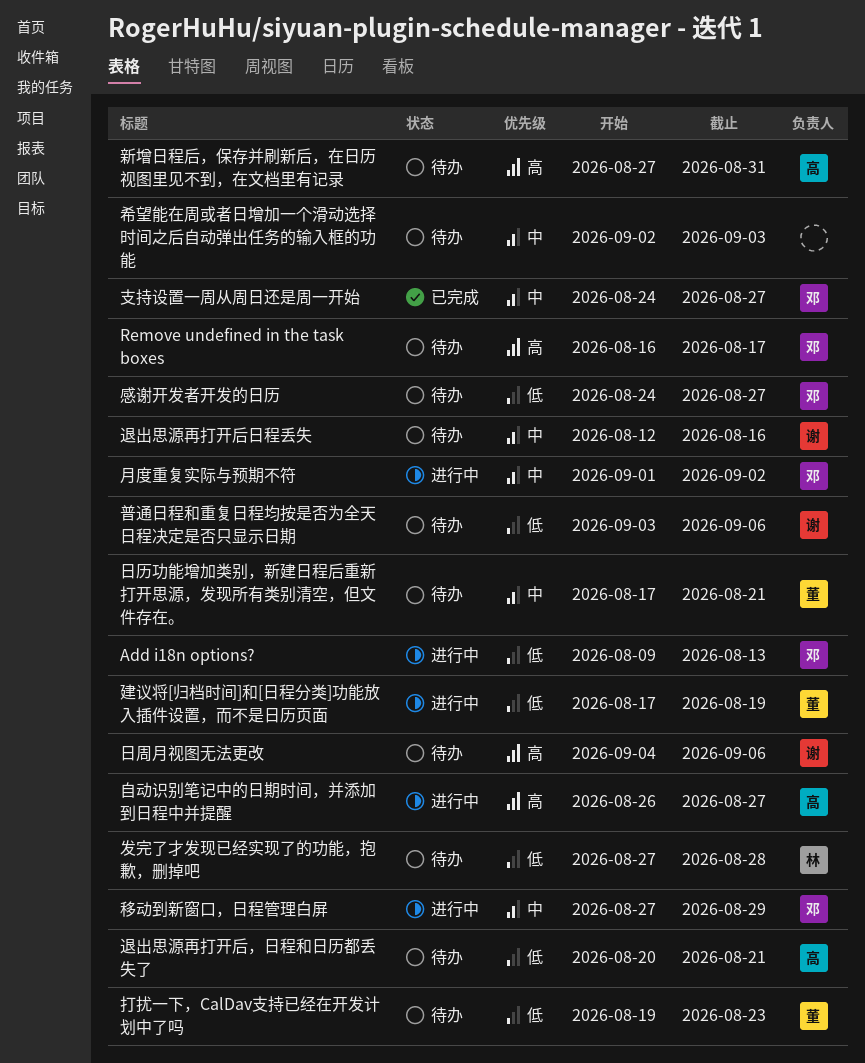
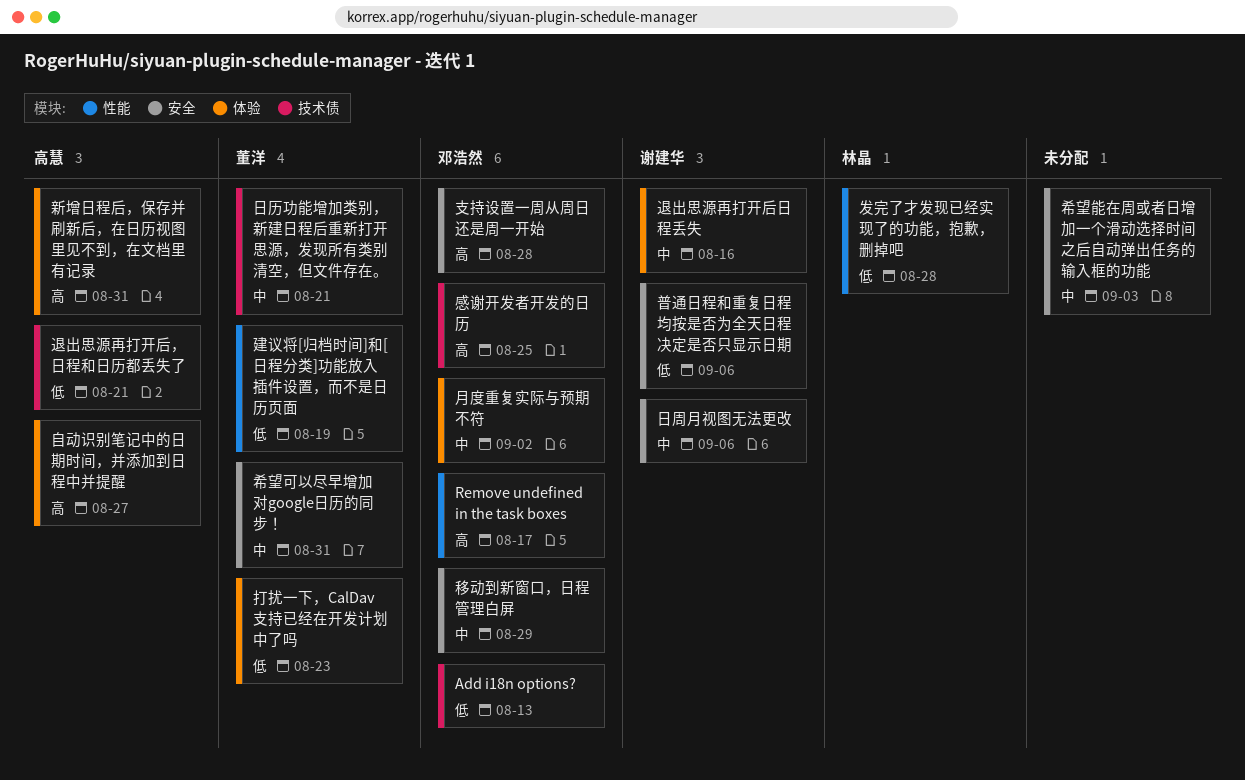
希望可以尽早增加对google日历的同步！: none -> present
感谢开发者开发的日历, priority: 低 -> 高
感谢开发者开发的日历, due: Aug 27 -> Aug 25
支持设置一周从周日还是周一开始, priority: 中 -> 高
支持设置一周从周日还是周一开始, due: Aug 27 -> Aug 28
日周月视图无法更改, priority: 高 -> 中

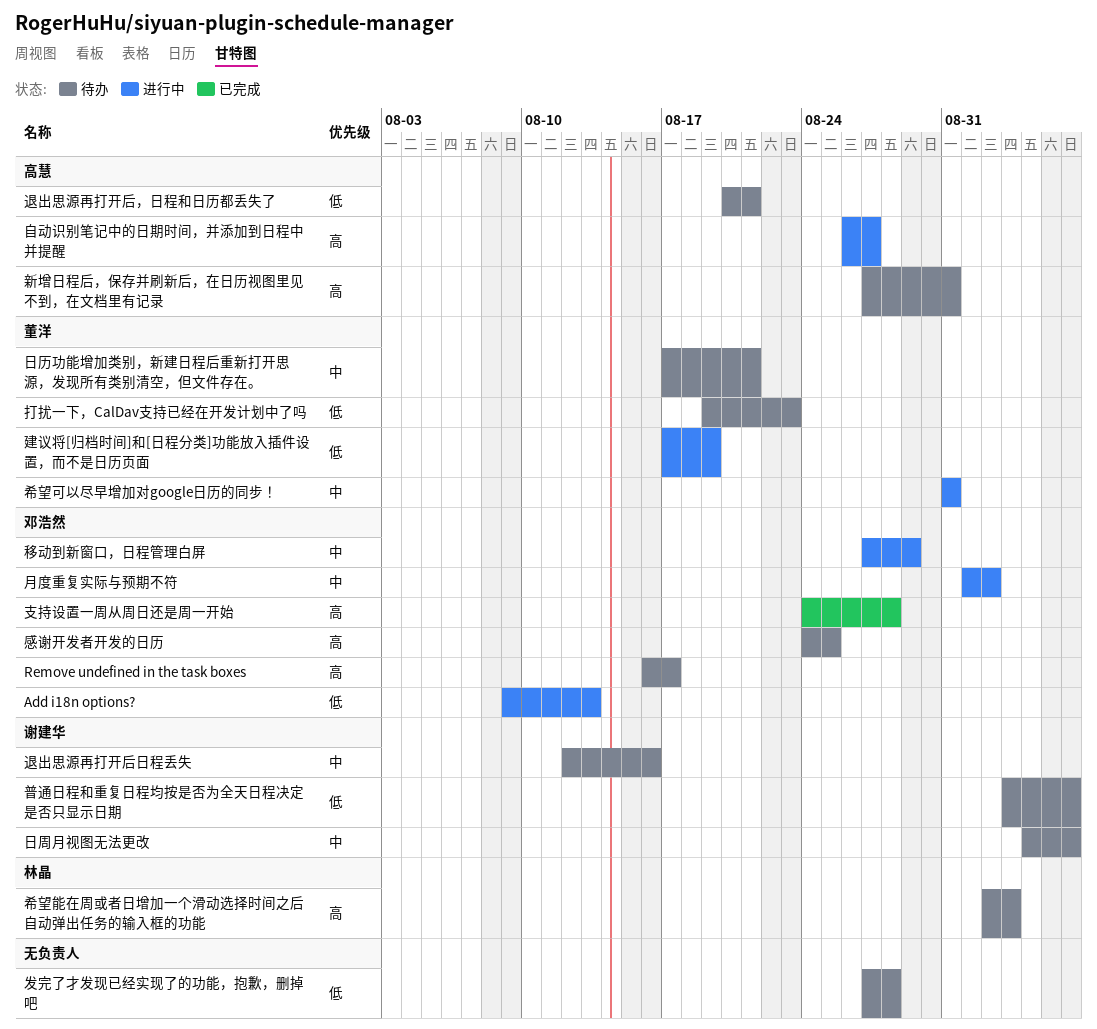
发完了才发现已经实现了的功能，抱歉，删掉吧, owner: 林晶 -> none
希望能在周或者日增加一个滑动选择时间之后自动弹出任务的输入框的功能, owner: none -> 林晶
希望能在周或者日增加一个滑动选择时间之后自动弹出任务的输入框的功能, priority: 中 -> 高

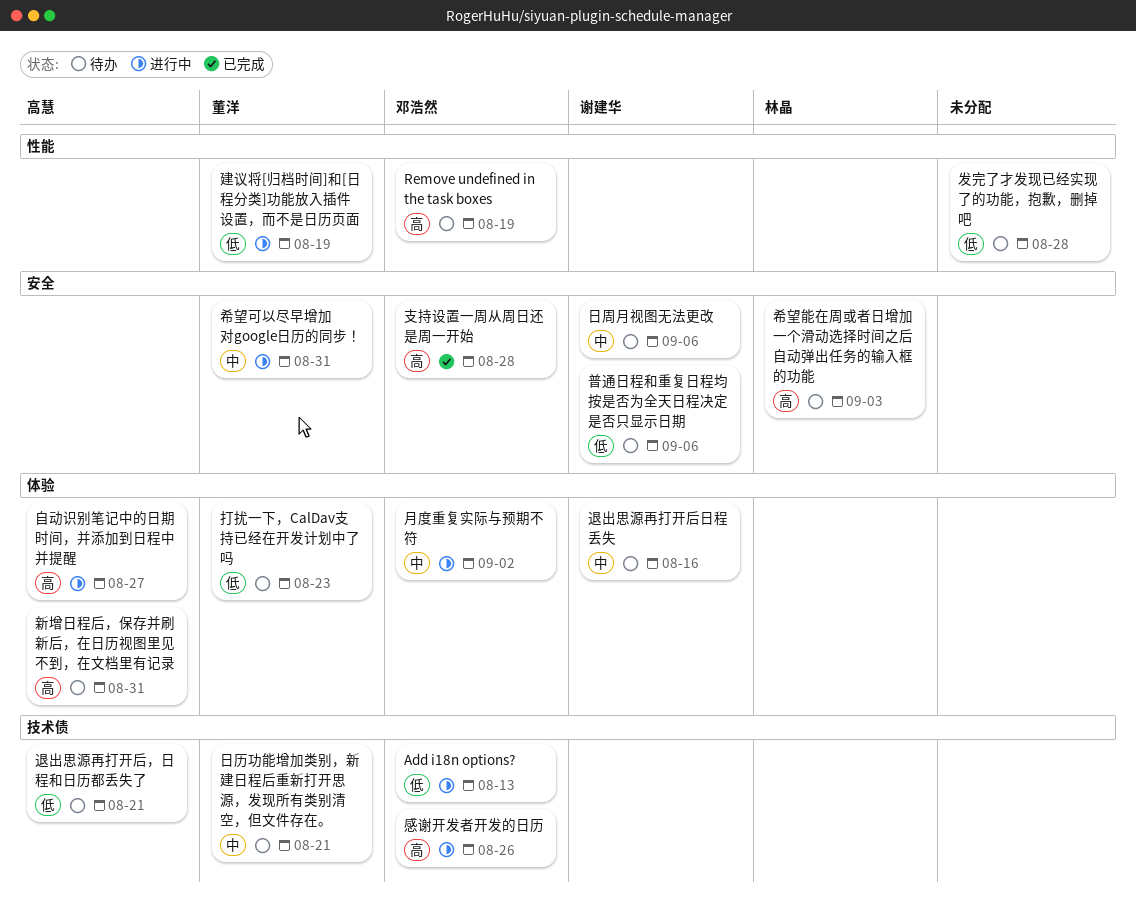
Remove undefined in the task boxes, due: Aug 17 -> Aug 19
感谢开发者开发的日历, status: 待办 -> 进行中
感谢开发者开发的日历, due: Aug 25 -> Aug 26
移动到新窗口，日程管理白屏: present -> none

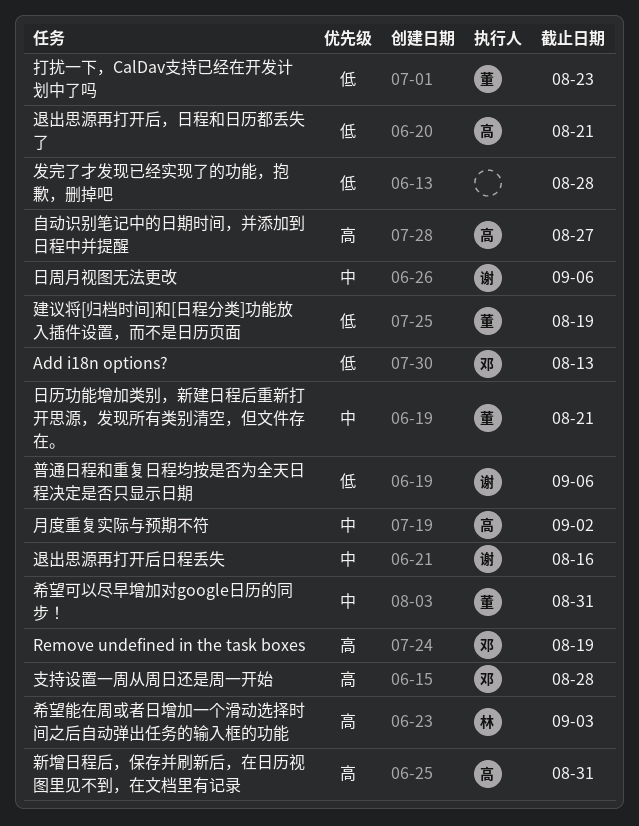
感谢开发者开发的日历: present -> none
月度重复实际与预期不符, owner: 邓浩然 -> 高慧

